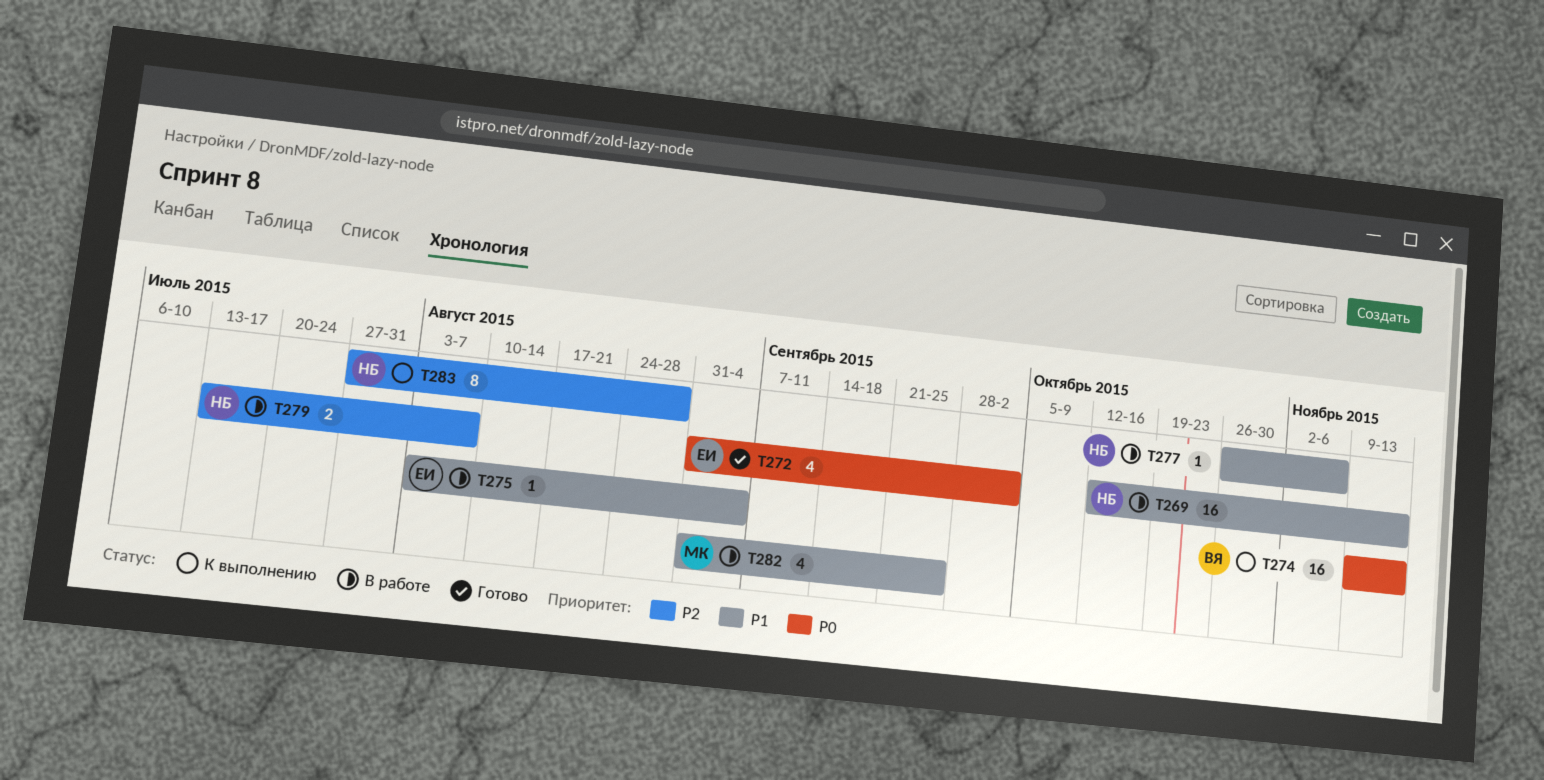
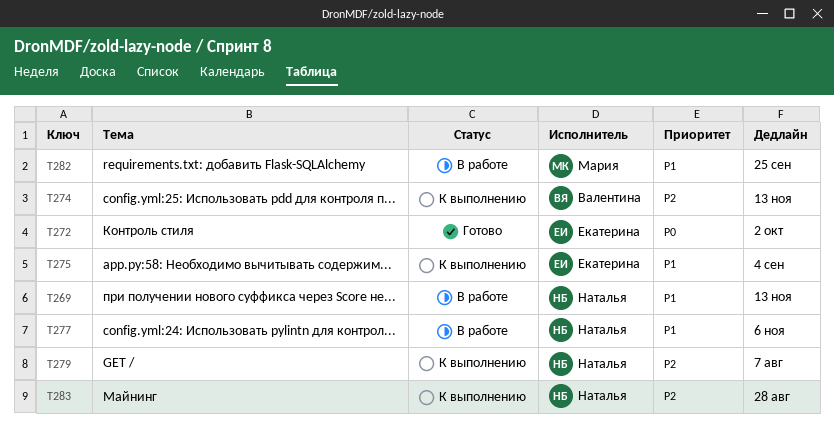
T274, priority: P0 -> P2
T275, status: В работе -> К выполнению
T279, status: В работе -> К выполнению

